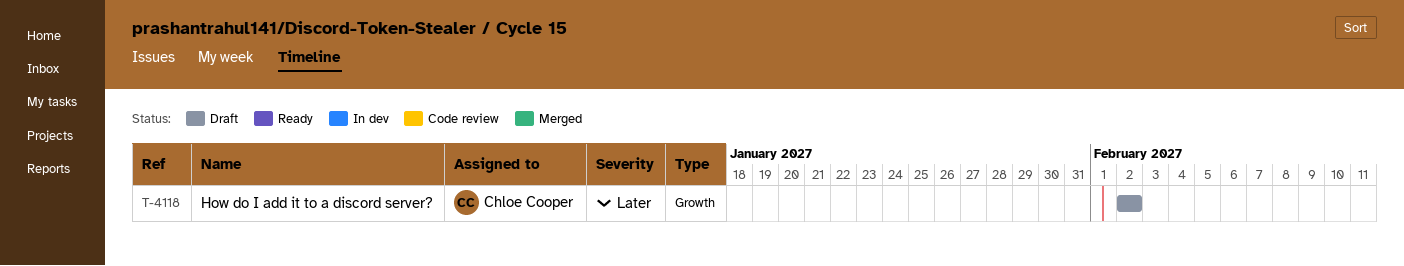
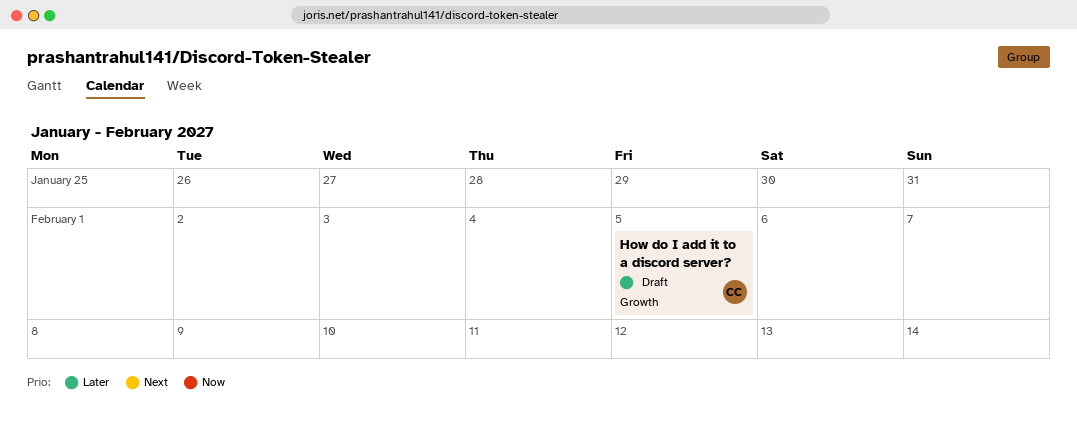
How do I add it to a discord server?, due: Feb 2 -> Feb 5

